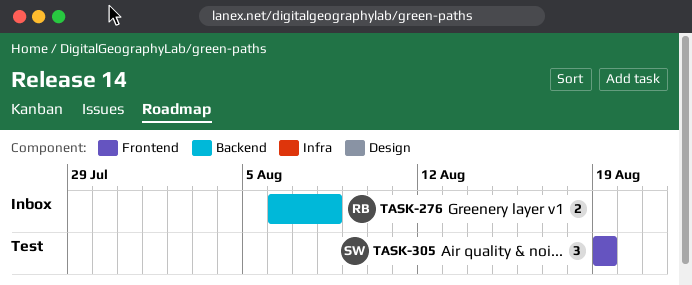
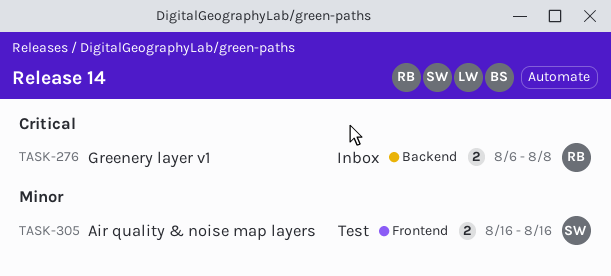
TASK-305, estimate: 3 -> 2
TASK-305, start: Aug 19 -> Aug 16
TASK-305, due: Aug 19 -> Aug 16

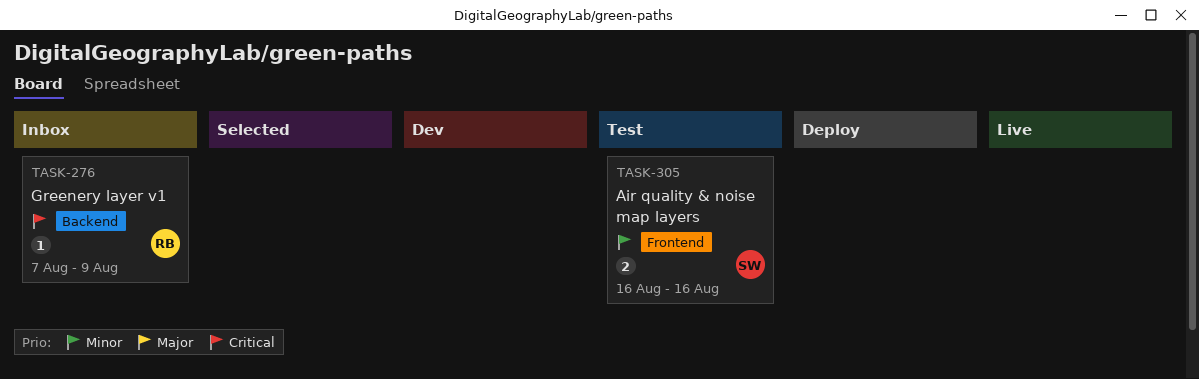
TASK-276, estimate: 2 -> 1
TASK-276, start: Aug 6 -> Aug 7
TASK-276, due: Aug 8 -> Aug 9

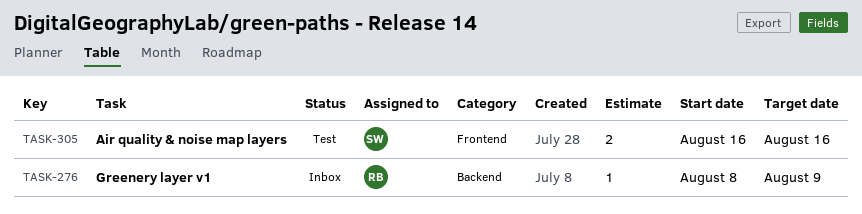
TASK-276, start: Aug 7 -> Aug 8

